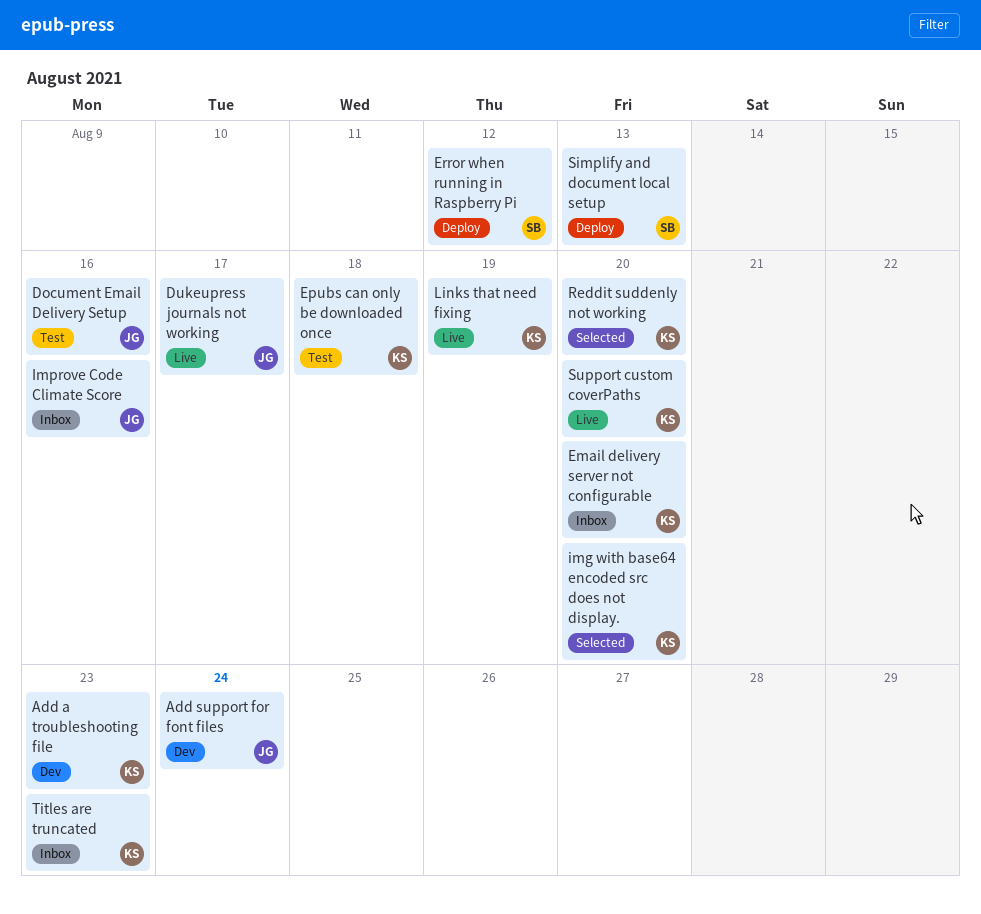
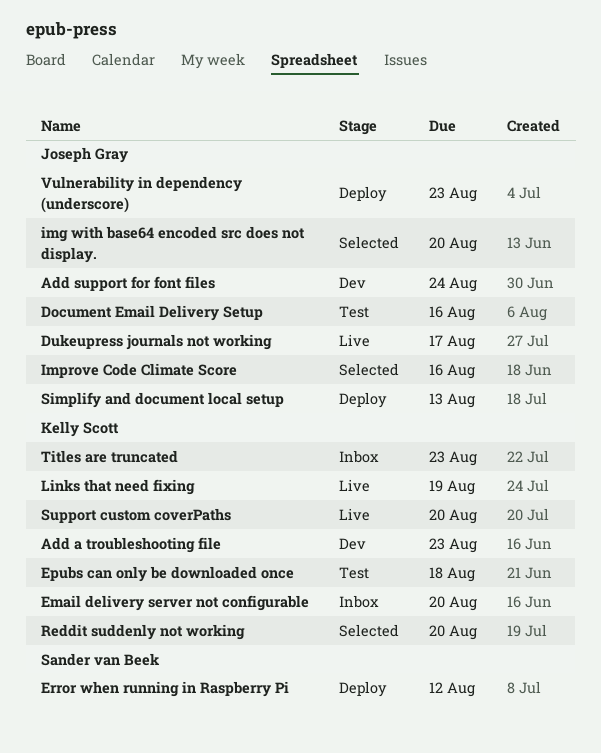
img with base64 encoded src does not display., owner: Kelly Scott -> Joseph Gray
Improve Code Climate Score, status: Inbox -> Selected
Simplify and document local setup, owner: Sander van Beek -> Joseph Gray
Vulnerability in dependency (underscore): none -> present

